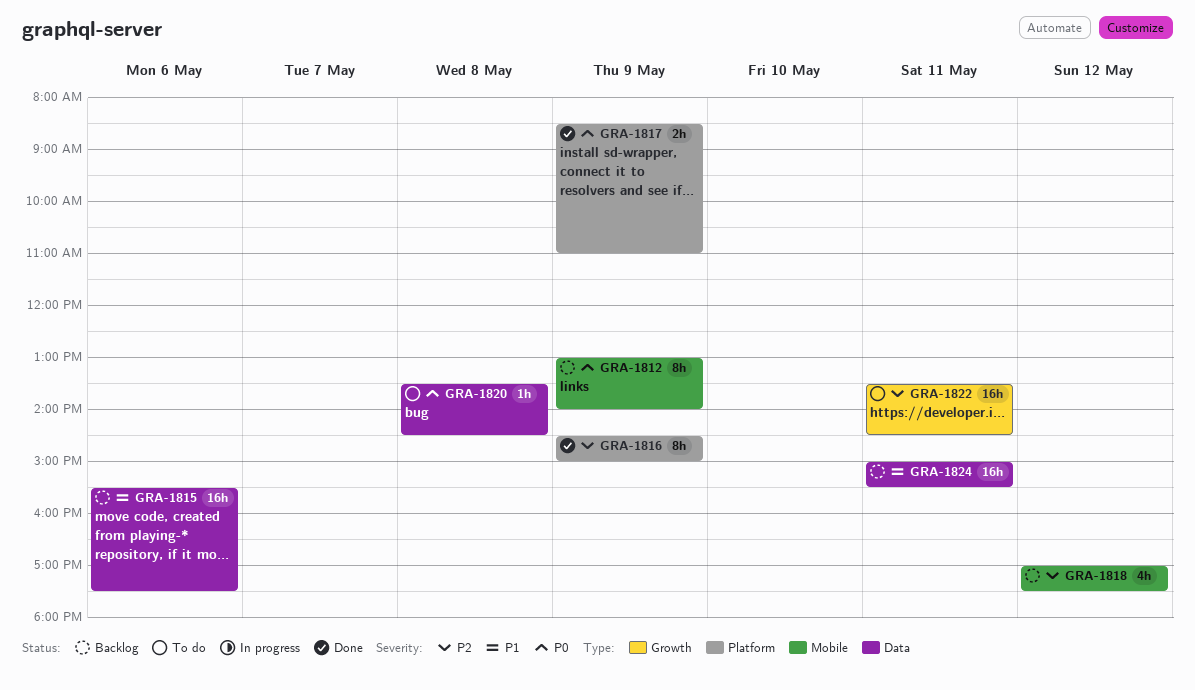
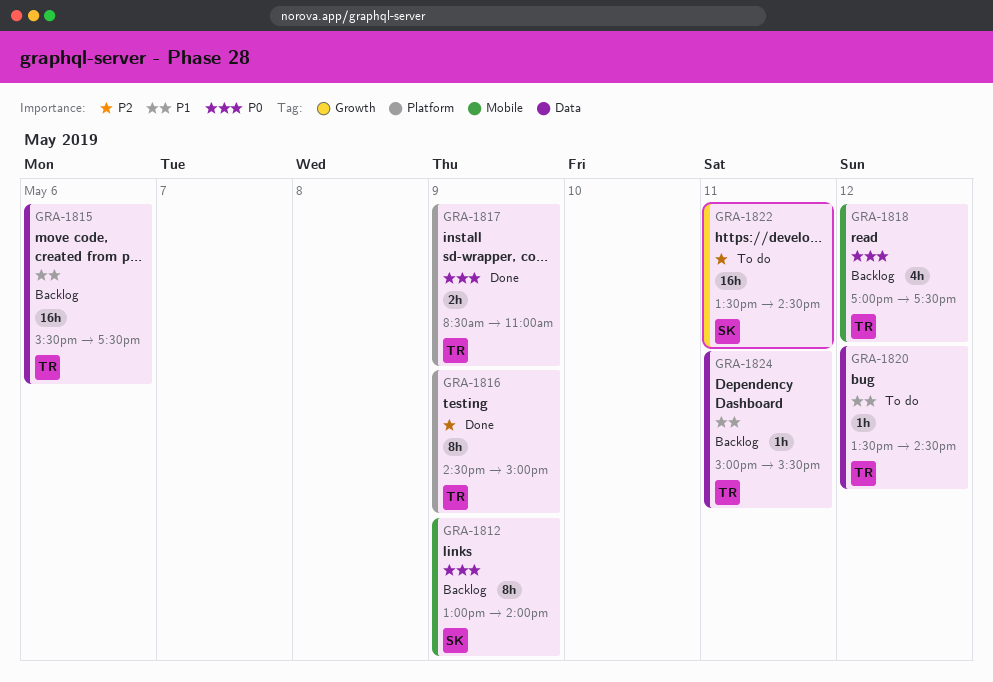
GRA-1818, priority: P2 -> P0
GRA-1820, priority: P0 -> P1
GRA-1820, day: May 8 -> May 12
GRA-1824, estimate: 16h -> 1h

